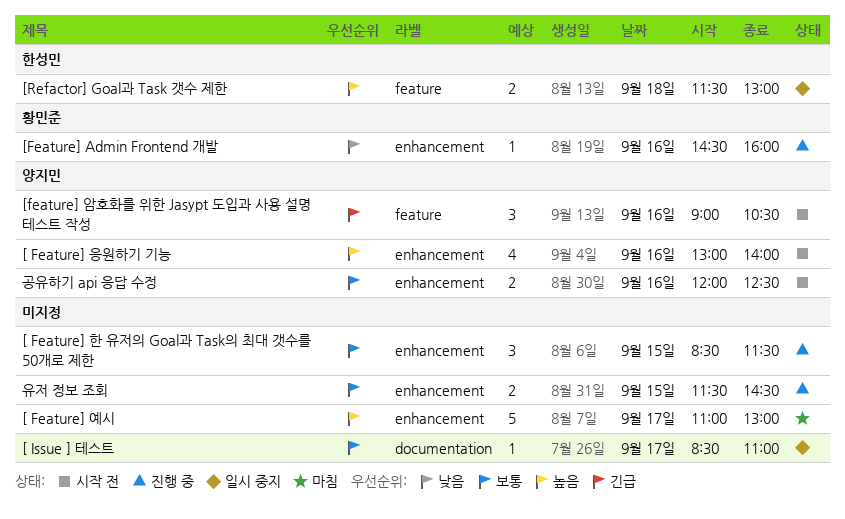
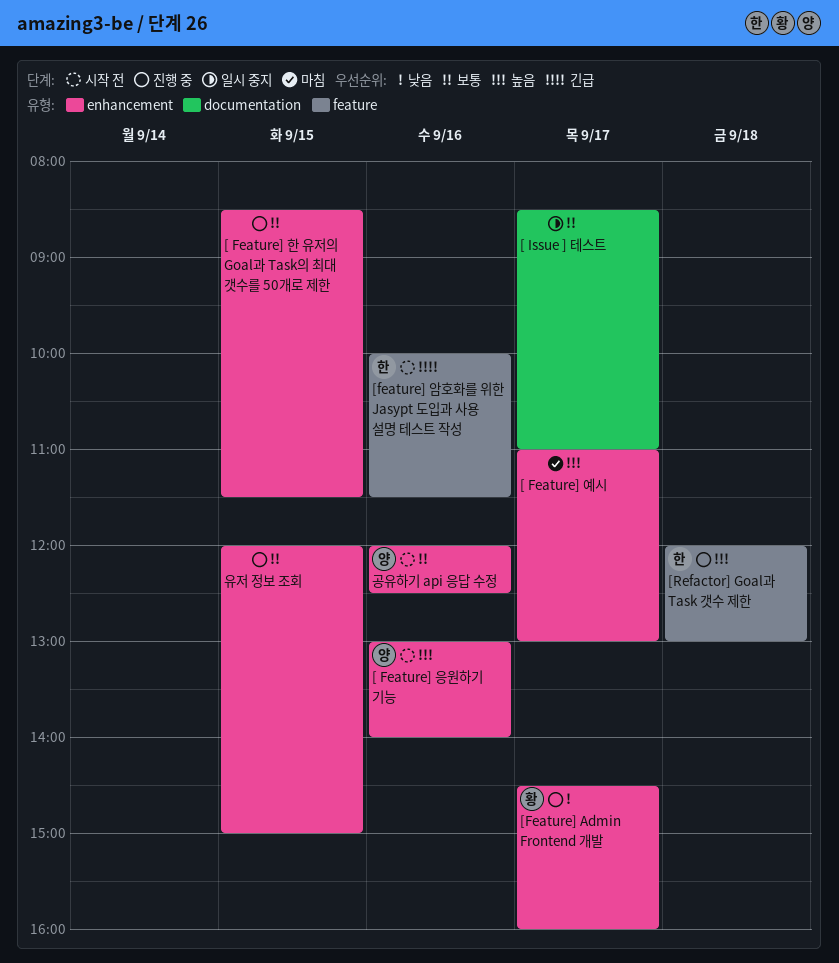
[Feature] Admin Frontend 개발, day: Sep 16 -> Sep 17
[feature] 암호화를 위한 Jasypt 도입과 사용 설명 테스트 작성, owner: 양지민 -> 한성민
[feature] 암호화를 위한 Jasypt 도입과 사용 설명 테스트 작성, begins: 09:00 -> 10:00
[feature] 암호화를 위한 Jasypt 도입과 사용 설명 테스트 작성, ends: 10:30 -> 11:30
[Refactor] Goal과 Task 갯수 제한, status: 일시 중지 -> 진행 중
[Refactor] Goal과 Task 갯수 제한, begins: 11:30 -> 12:00
유저 정보 조회, begins: 11:30 -> 12:00
유저 정보 조회, ends: 14:30 -> 15:00

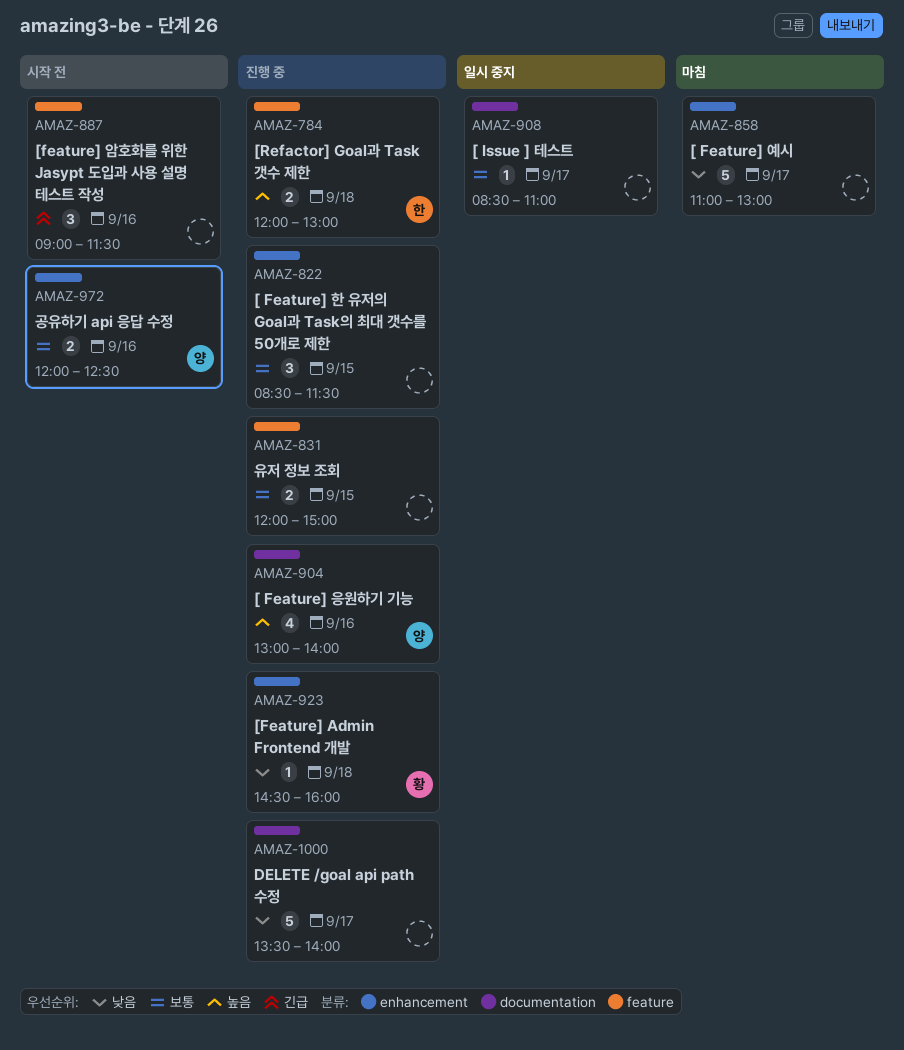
[ Feature] 예시, priority: 높음 -> 낮음
[ Feature] 응원하기 기능, status: 시작 전 -> 진행 중
[ Feature] 응원하기 기능, label: enhancement -> documentation
[Feature] Admin Frontend 개발, day: Sep 17 -> Sep 18
[feature] 암호화를 위한 Jasypt 도입과 사용 설명 테스트 작성, owner: 한 -> none
[feature] 암호화를 위한 Jasypt 도입과 사용 설명 테스트 작성, begins: 10:00 -> 09:00
DELETE /goal api path 수정: none -> present
유저 정보 조회, label: enhancement -> feature

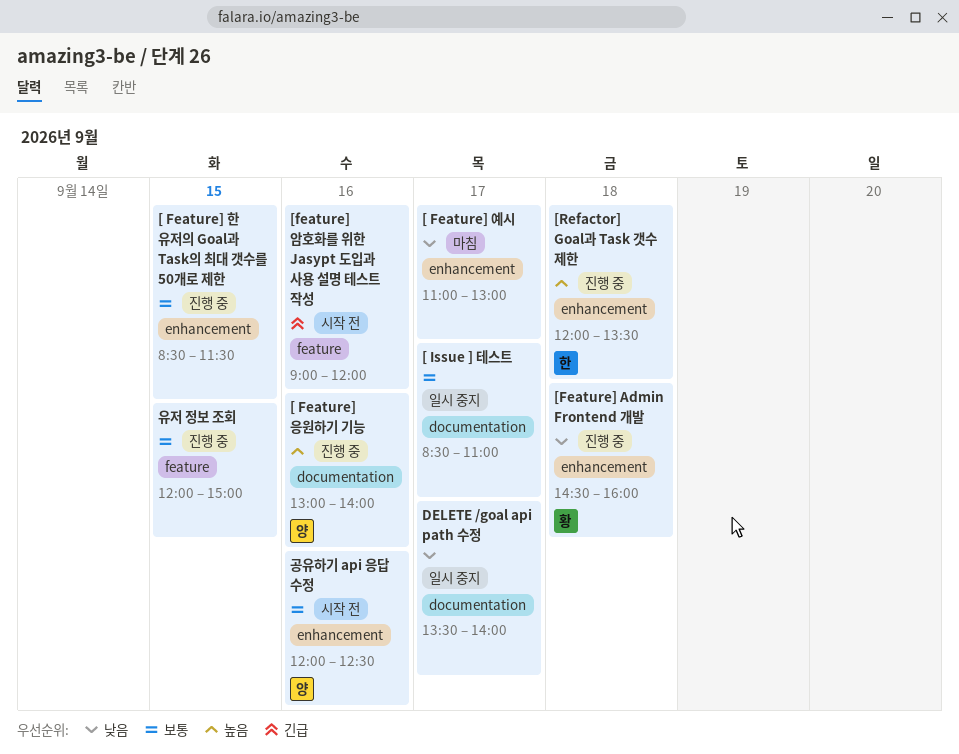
[feature] 암호화를 위한 Jasypt 도입과 사용 설명 테스트 작성, ends: 11:30 -> 12:00
[Refactor] Goal과 Task 갯수 제한, label: feature -> enhancement
[Refactor] Goal과 Task 갯수 제한, ends: 13:00 -> 13:30
DELETE /goal api path 수정, status: 진행 중 -> 일시 중지

